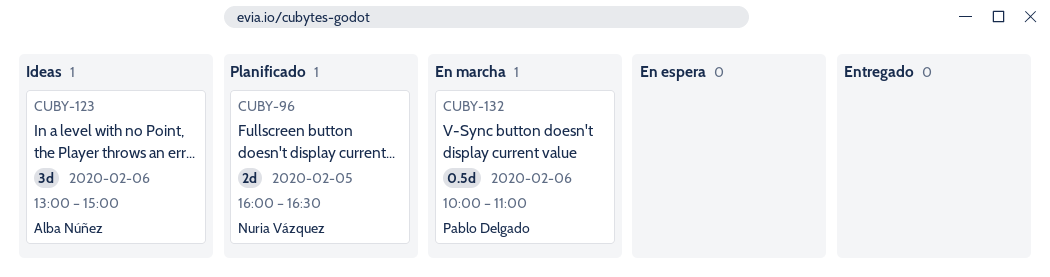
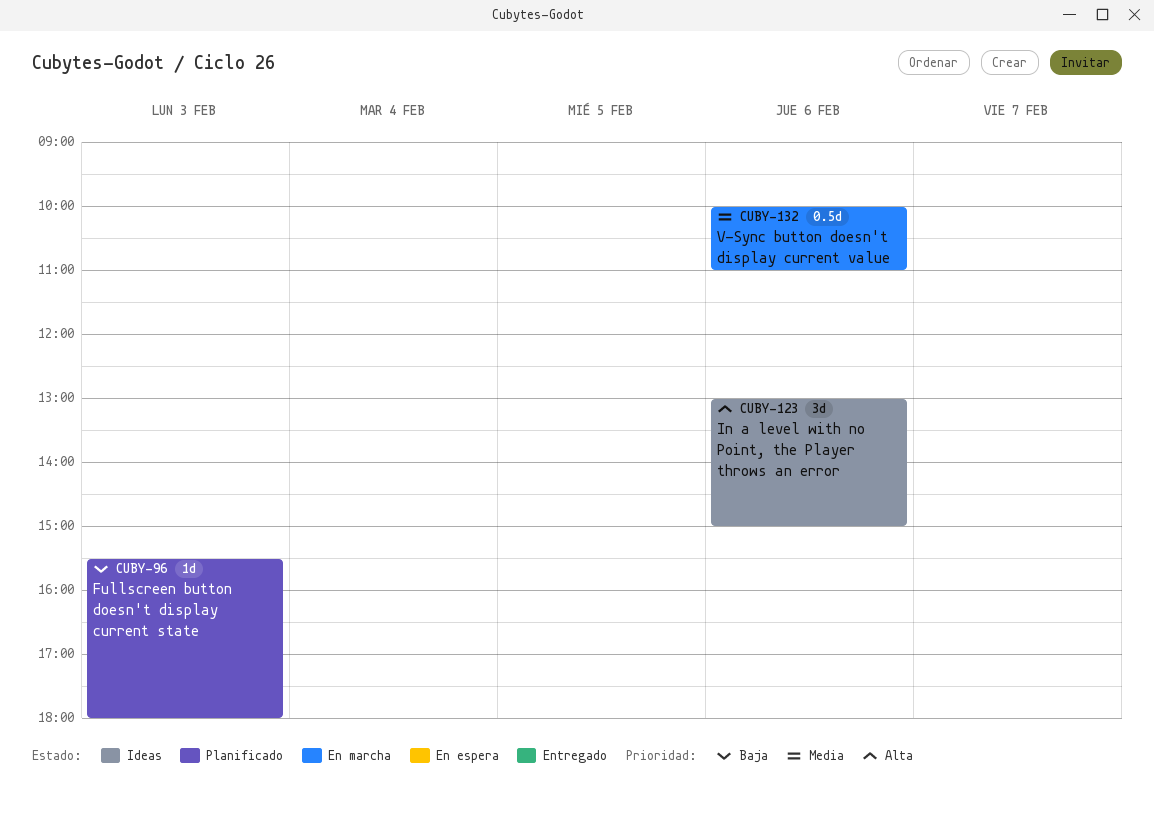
CUBY-96, estimate: 2d -> 1d
CUBY-96, day: Feb 5 -> Feb 3
CUBY-96, begins: 16:00 -> 15:30
CUBY-96, ends: 16:30 -> 18:00

